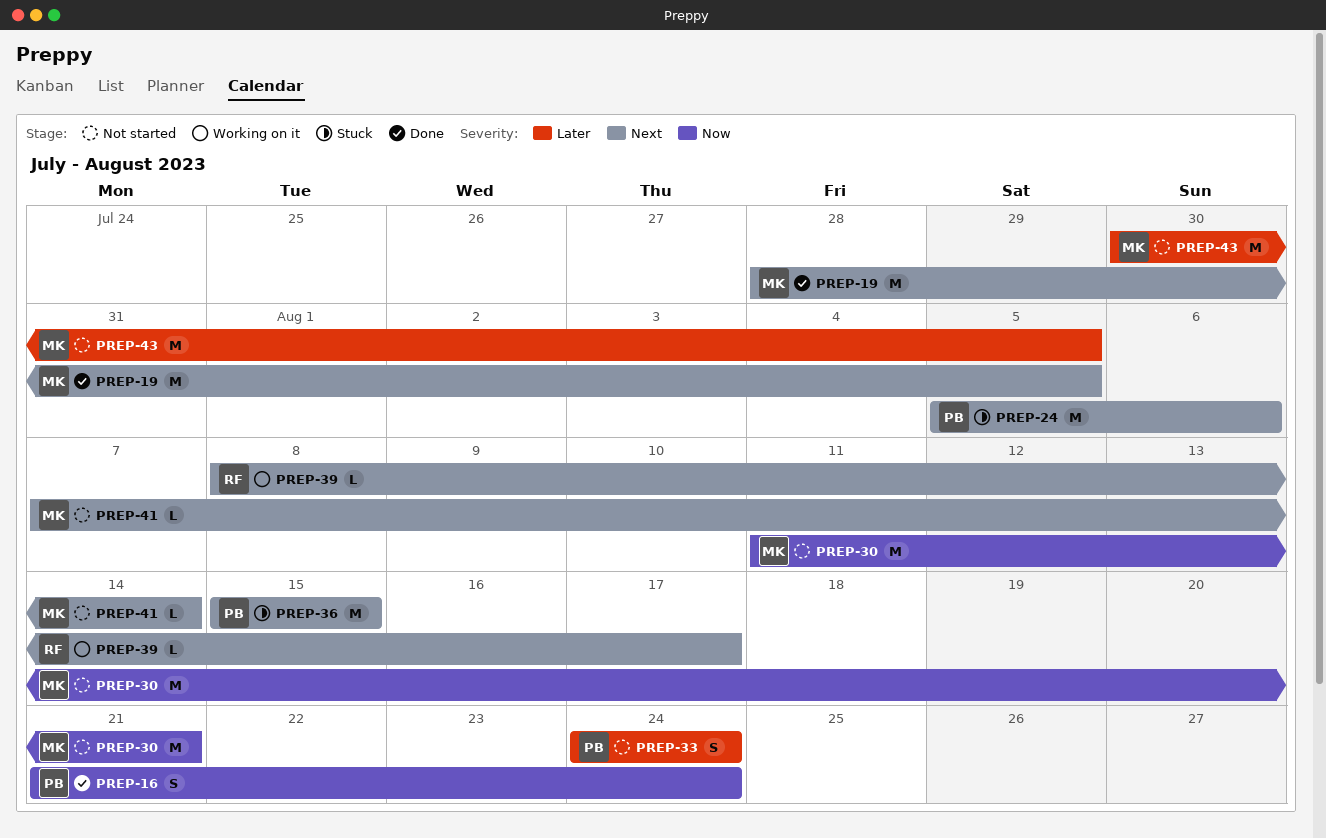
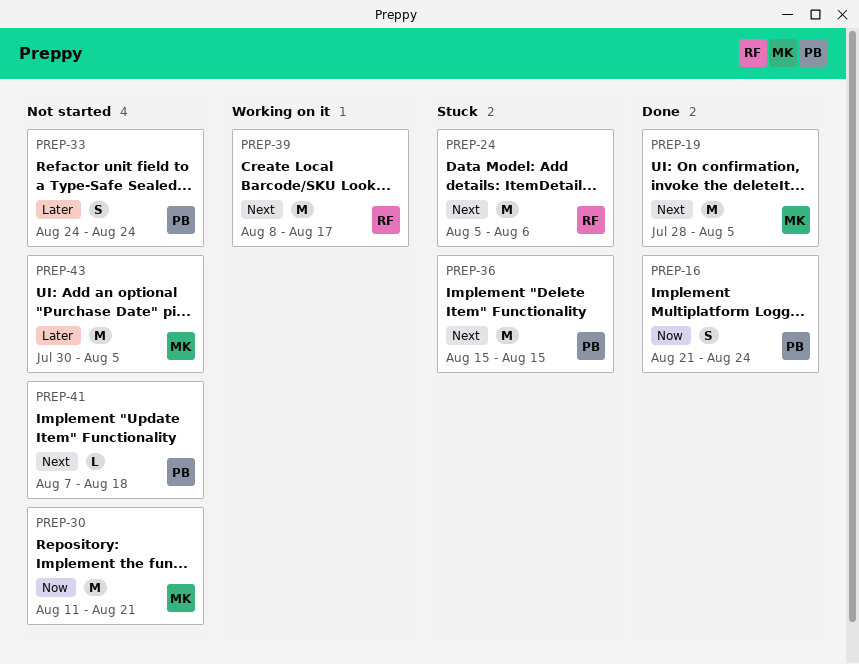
PREP-24, owner: PB -> RF
PREP-39, estimate: L -> M
PREP-41, owner: MK -> PB
PREP-41, due: Aug 14 -> Aug 18

